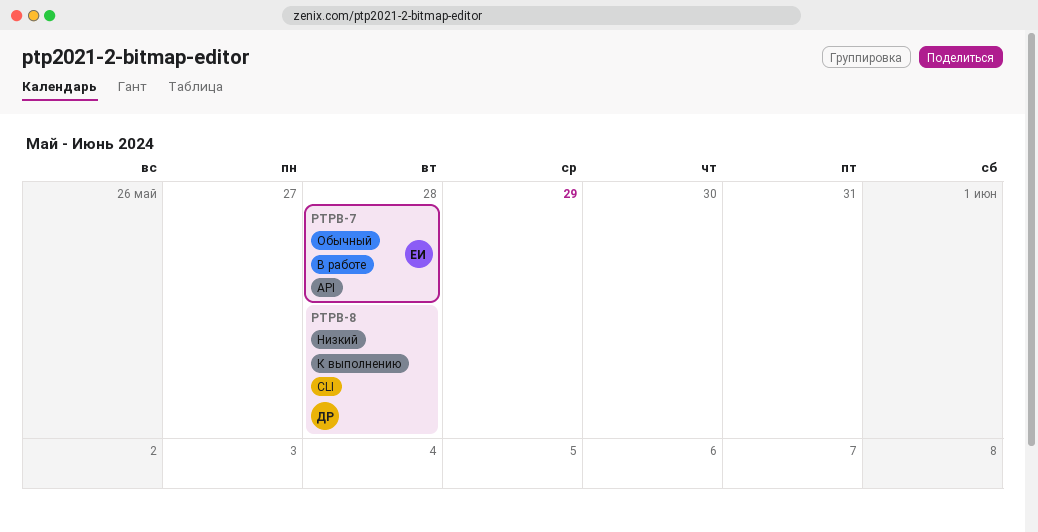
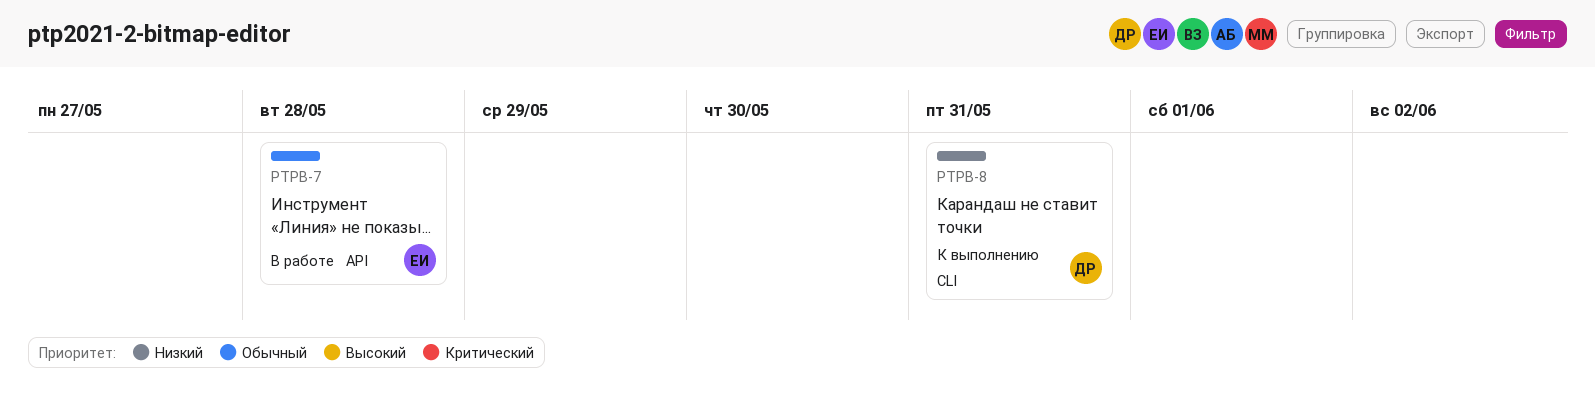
PTPB-8, due: May 28 -> May 31

